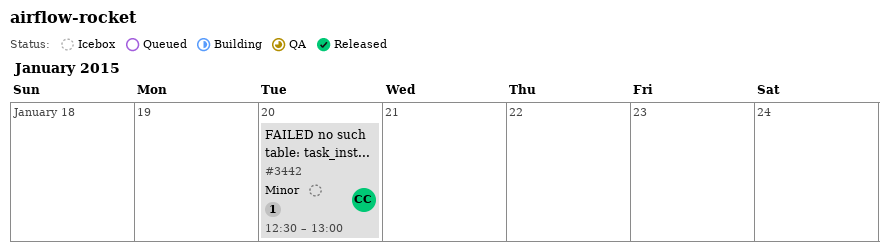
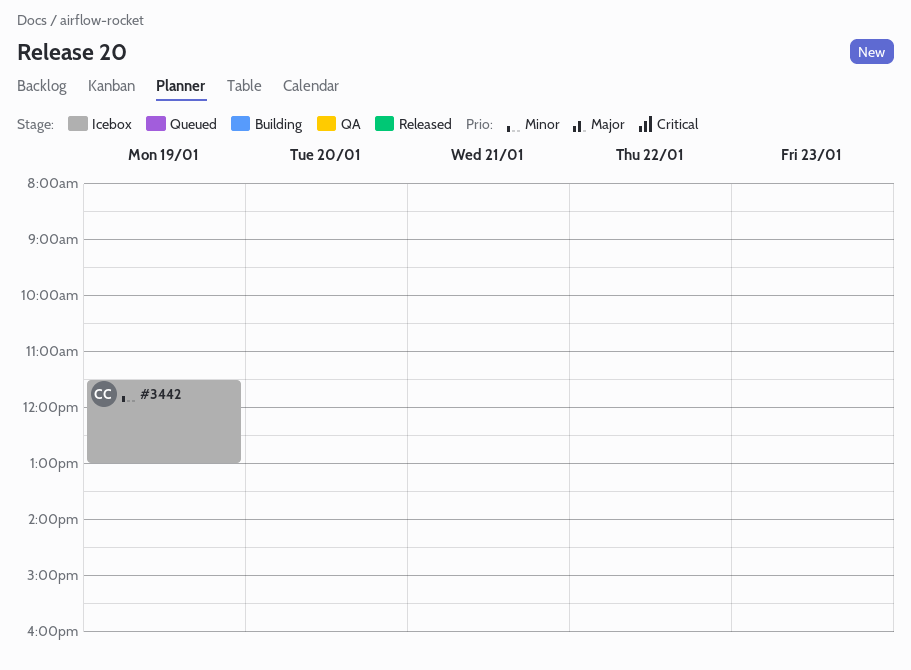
#3442, day: Jan 20 -> Jan 19
#3442, begins: 12:30 -> 11:30

